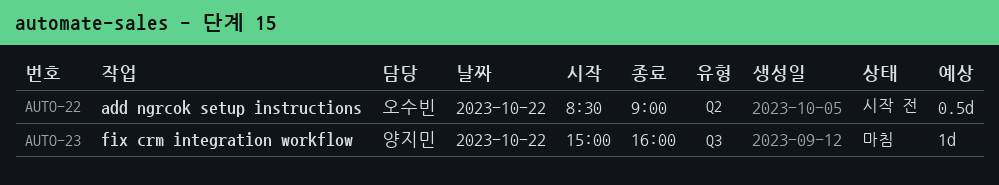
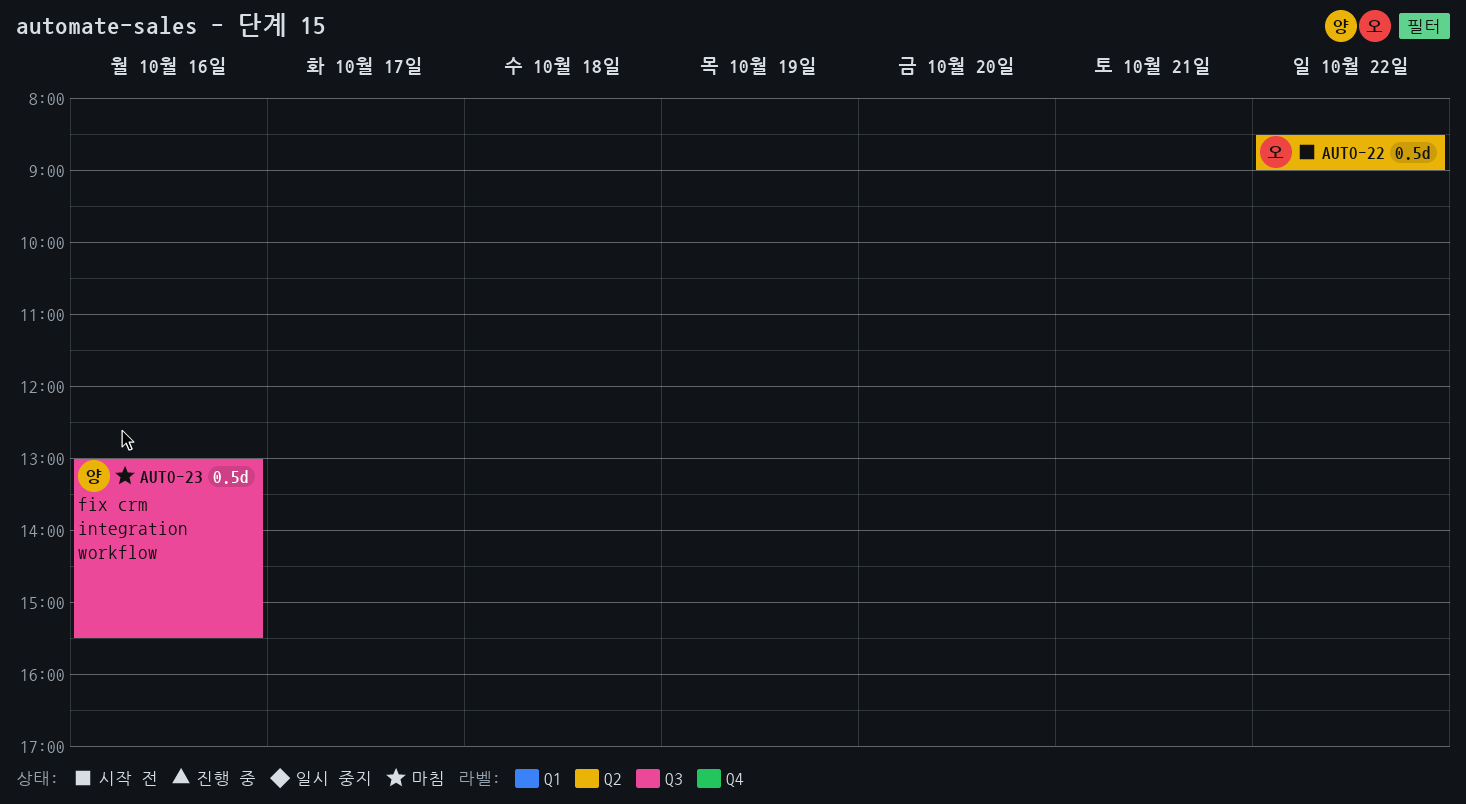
AUTO-23, estimate: 1d -> 0.5d
AUTO-23, day: Oct 22 -> Oct 16
AUTO-23, begins: 15:00 -> 13:00
AUTO-23, ends: 16:00 -> 15:30

